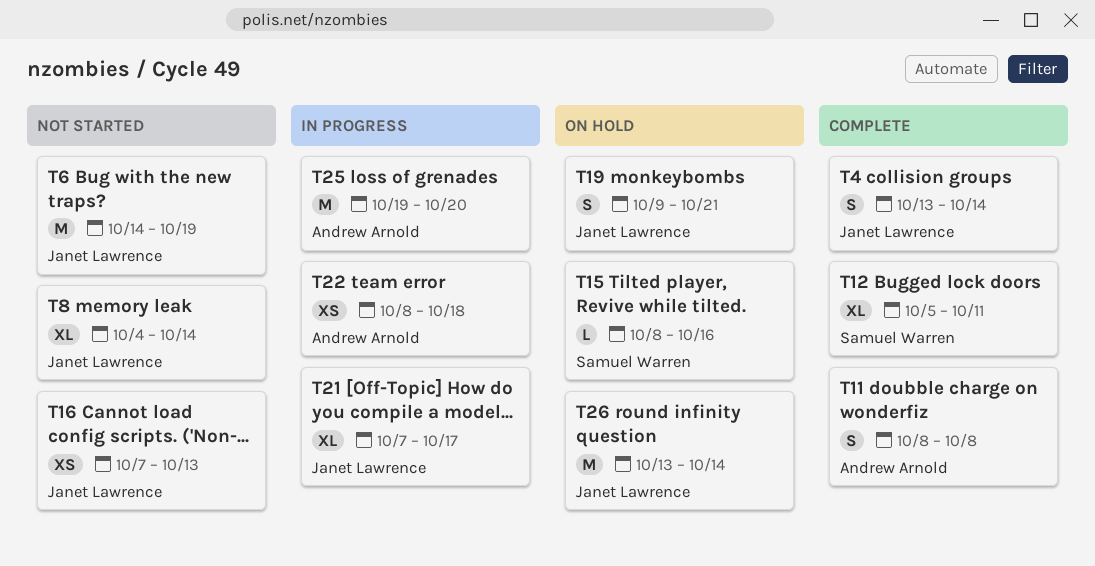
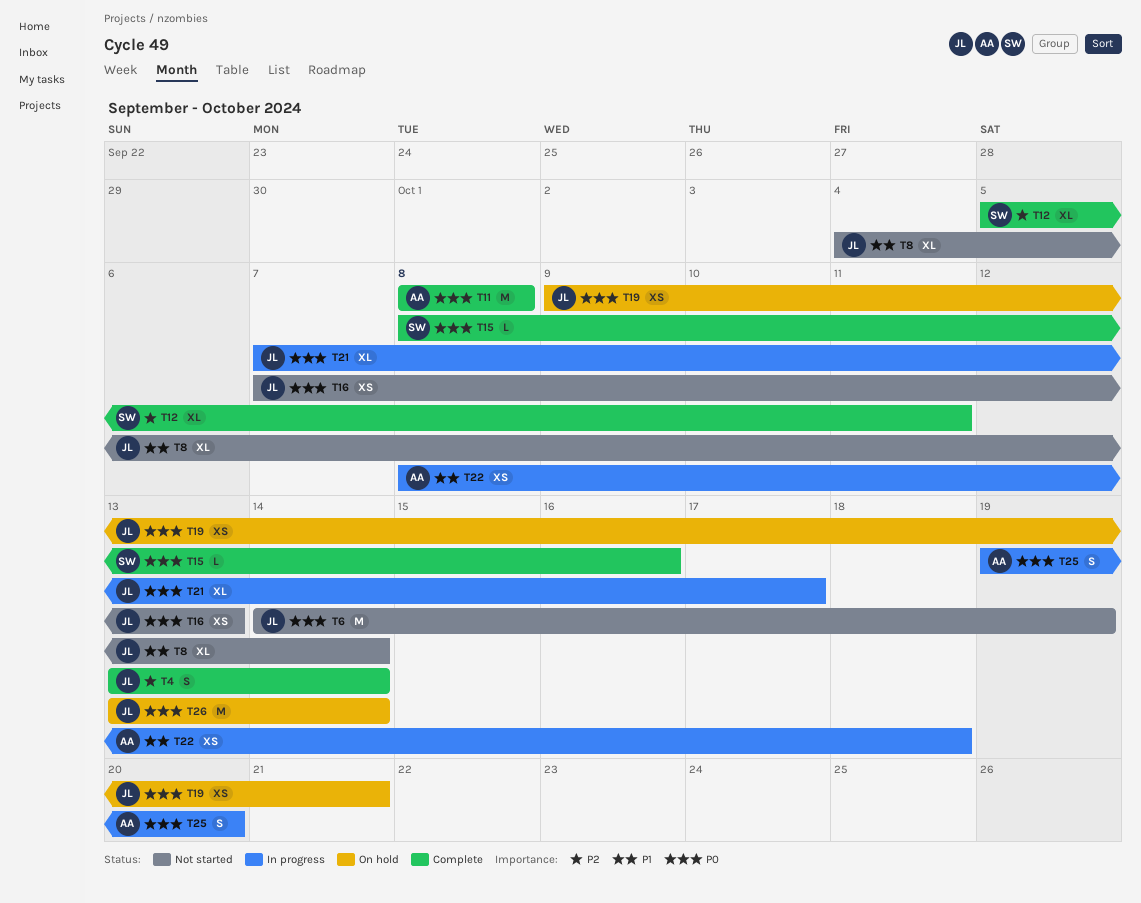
T11, estimate: S -> M
T15, status: On hold -> Complete
T19, estimate: S -> XS
T25, estimate: M -> S

